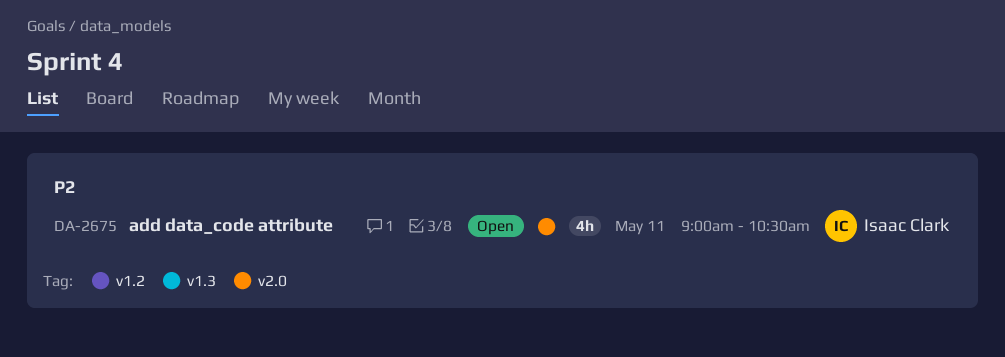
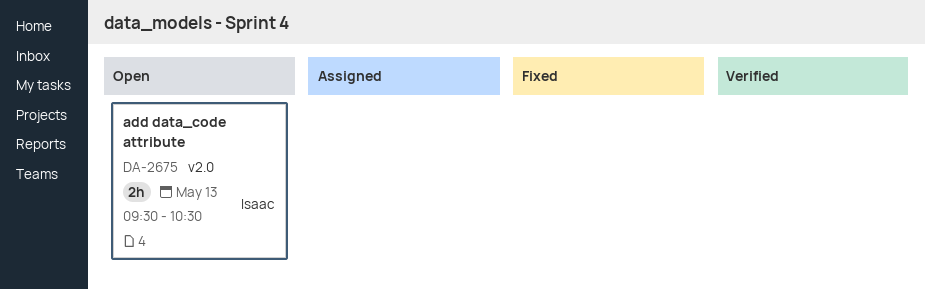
DA-2675, estimate: 4h -> 2h
DA-2675, day: May 11 -> May 13
DA-2675, begins: 09:00 -> 09:30

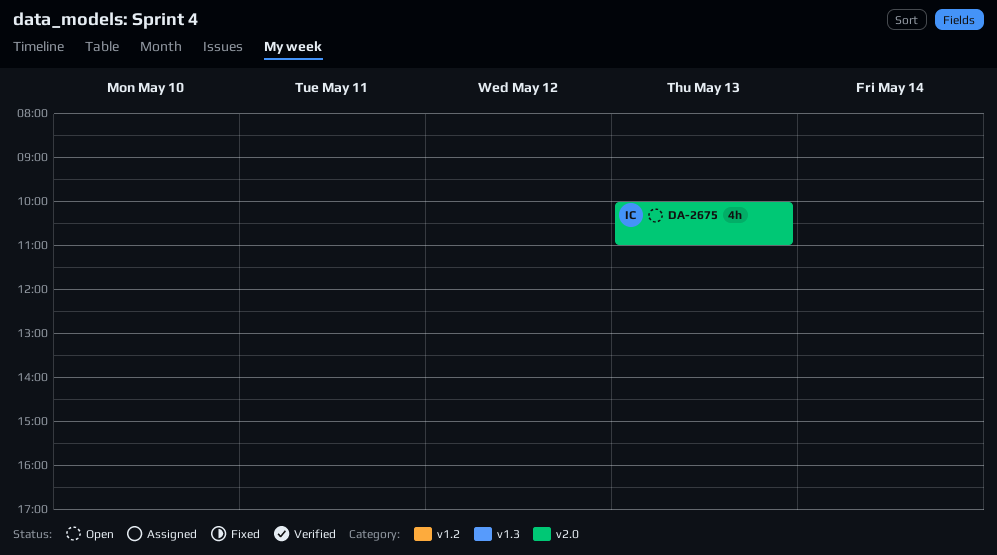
DA-2675, estimate: 2h -> 4h
DA-2675, begins: 09:30 -> 10:00
DA-2675, ends: 10:30 -> 11:00

